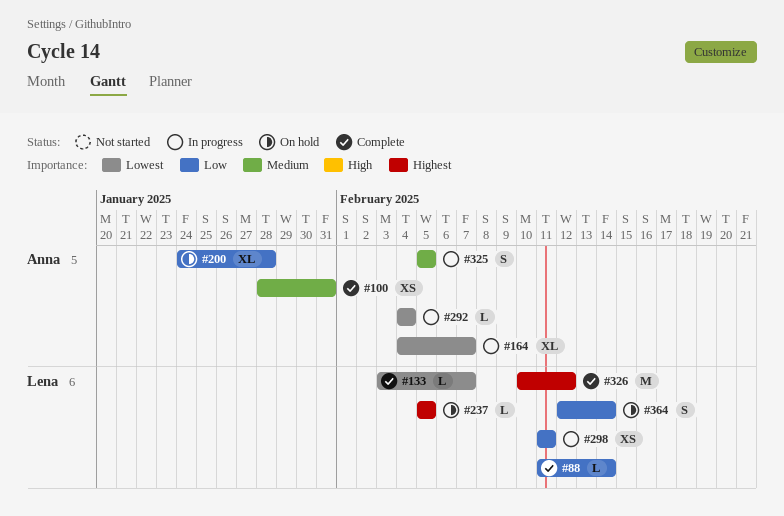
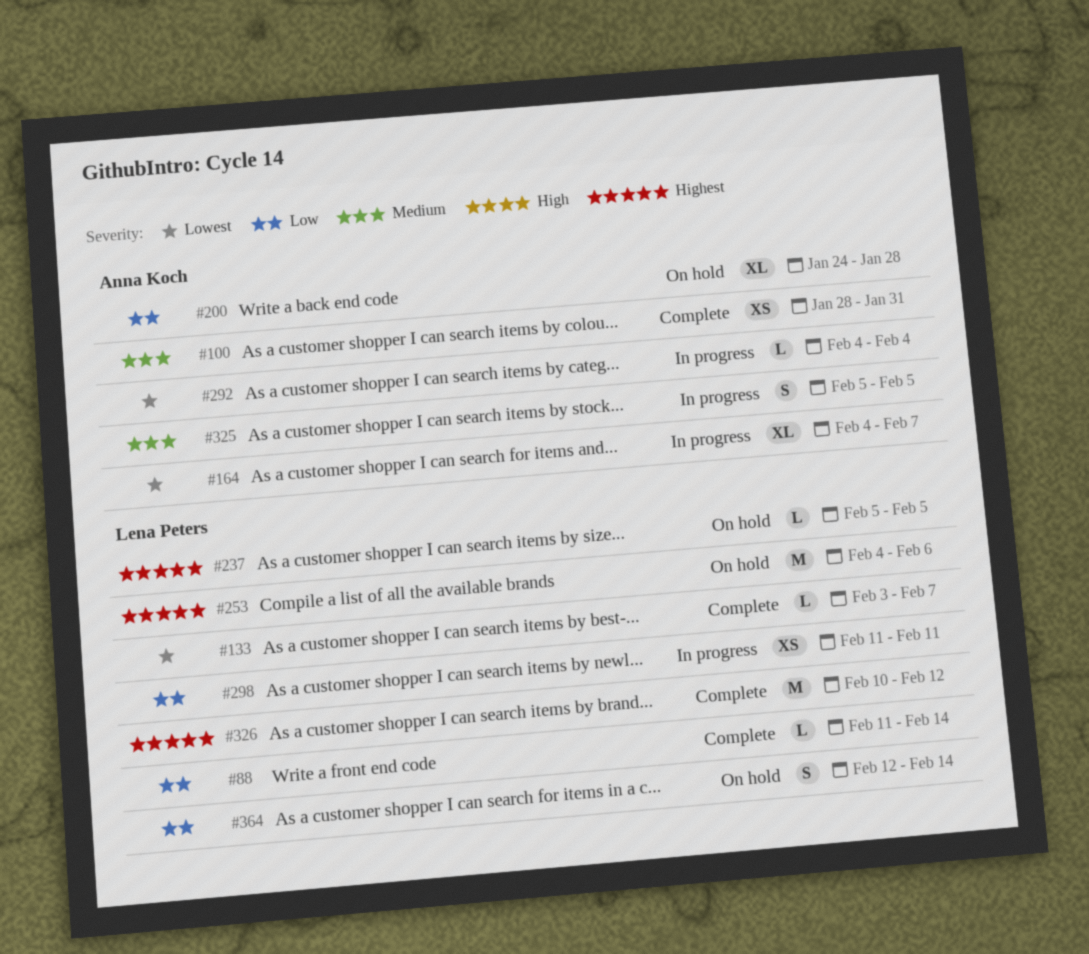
#253: none -> present

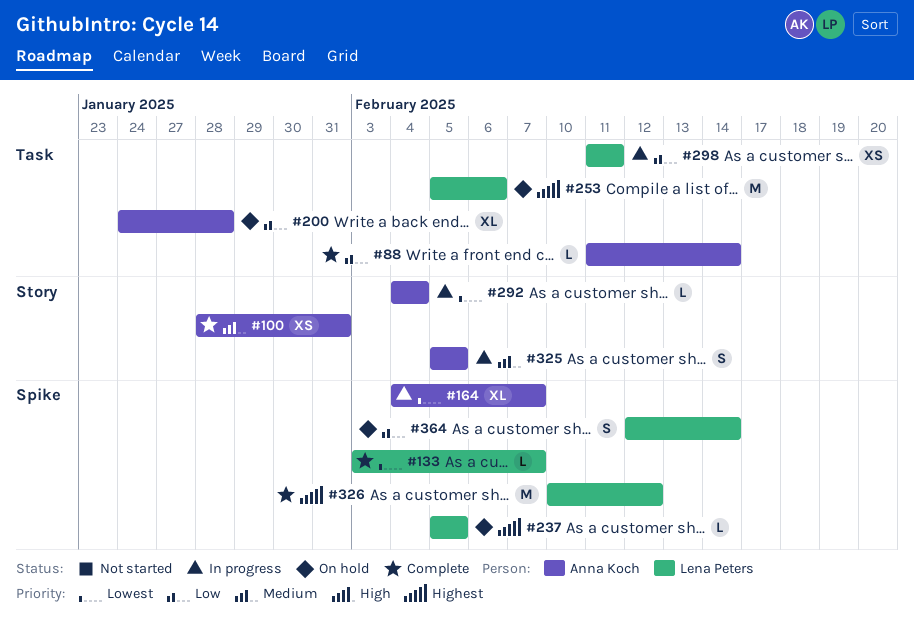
#88, owner: Lena Peters -> Anna Koch
#253, start: Feb 4 -> Feb 5

